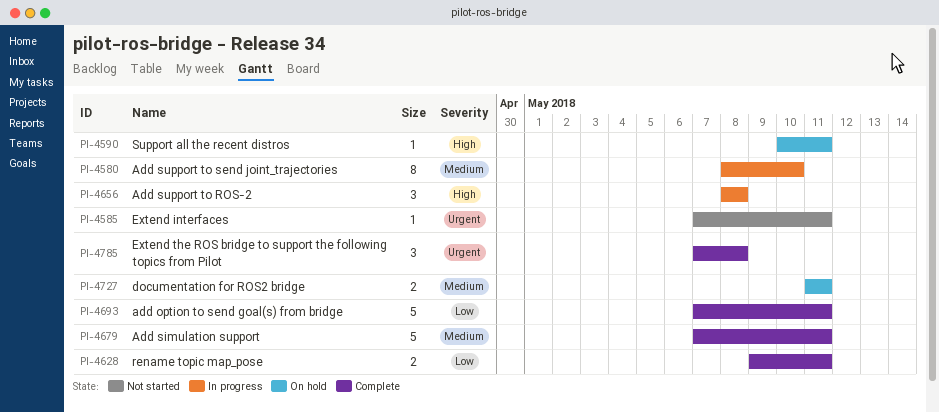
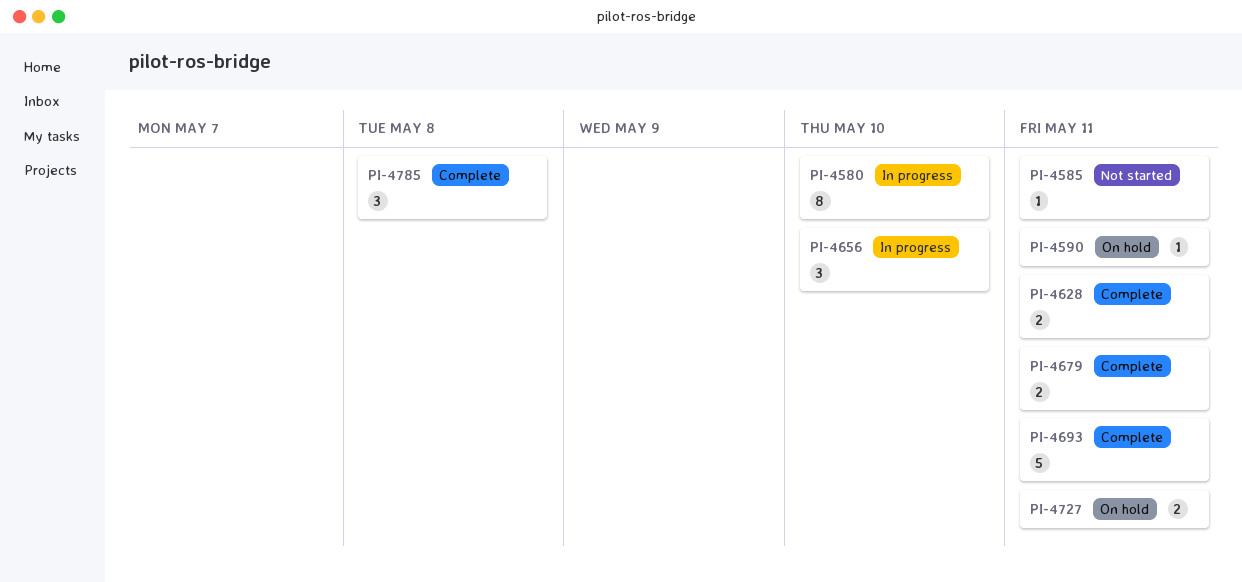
PI-4656, due: May 8 -> May 10
PI-4679, estimate: 5 -> 2

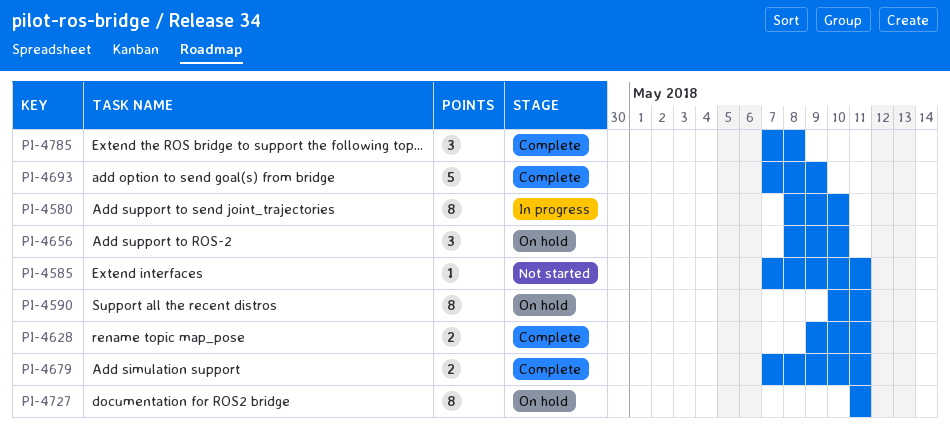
PI-4590, estimate: 1 -> 8
PI-4656, status: In progress -> On hold
PI-4693, due: May 11 -> May 9
PI-4727, estimate: 2 -> 8

